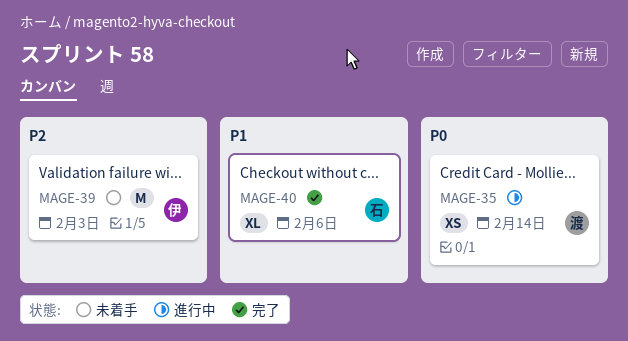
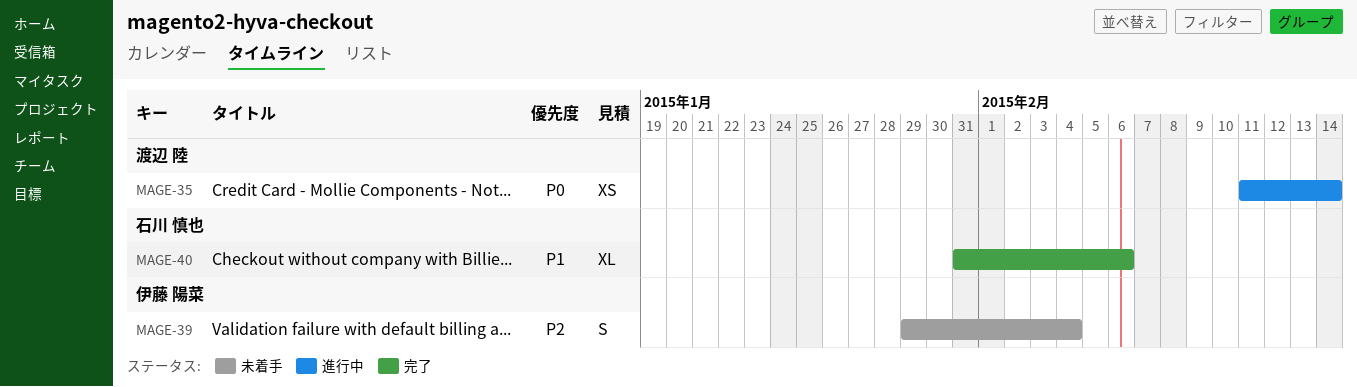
MAGE-39, estimate: M -> S
MAGE-39, due: Feb 3 -> Feb 4

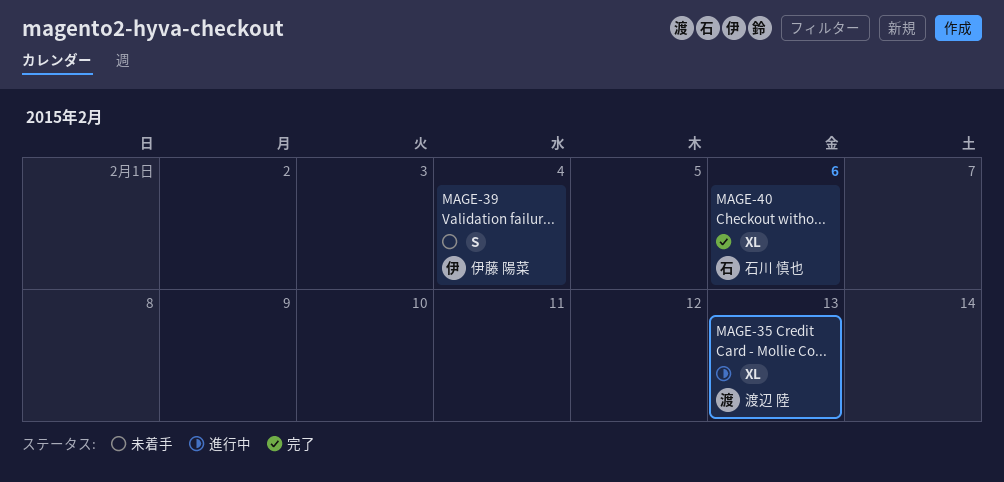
MAGE-35, estimate: XS -> XL
MAGE-35, due: Feb 14 -> Feb 13

